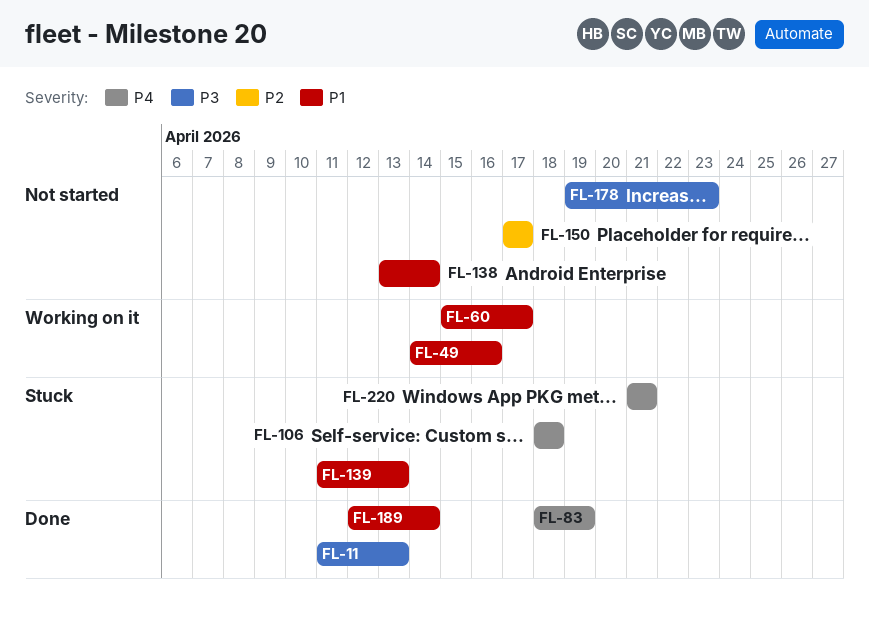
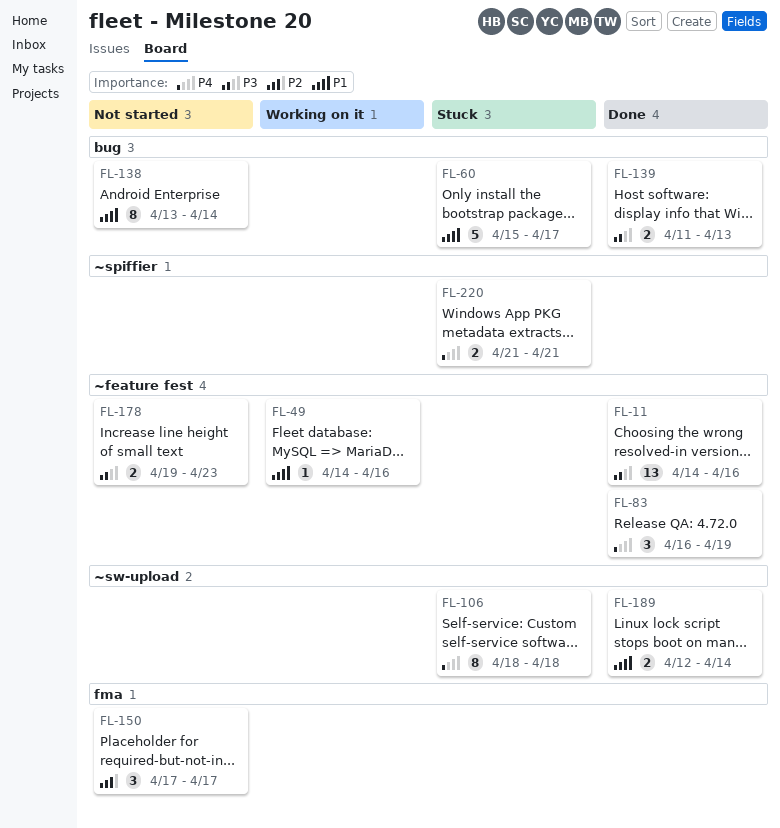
FL-11, start: Apr 11 -> Apr 14
FL-11, due: Apr 13 -> Apr 16
FL-60, status: Working on it -> Stuck
FL-83, start: Apr 18 -> Apr 16
FL-139, status: Stuck -> Done
FL-139, priority: P1 -> P3

